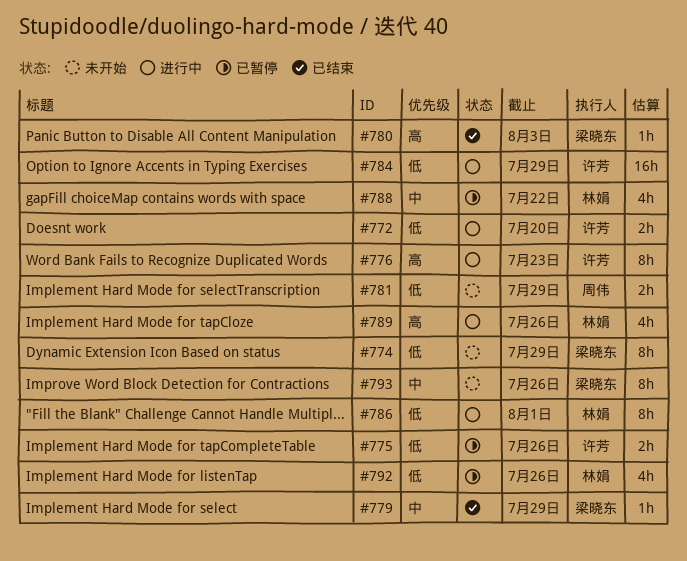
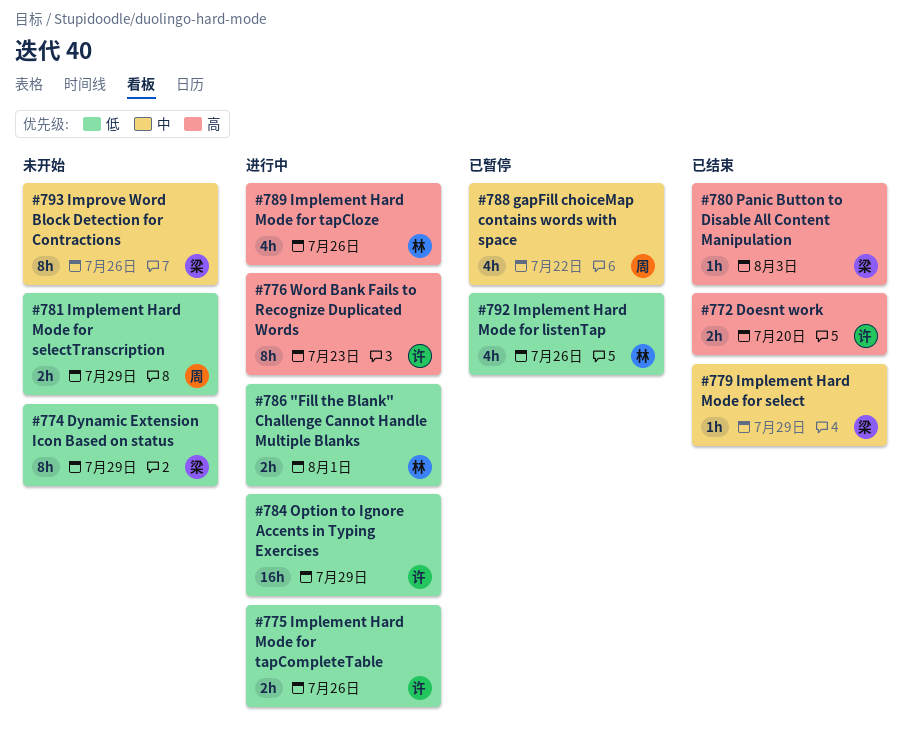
#772, status: 进行中 -> 已结束
#772, priority: 低 -> 高
#775, status: 已暂停 -> 进行中
#786, estimate: 8h -> 2h
#788, owner: 林娟 -> 周伟

